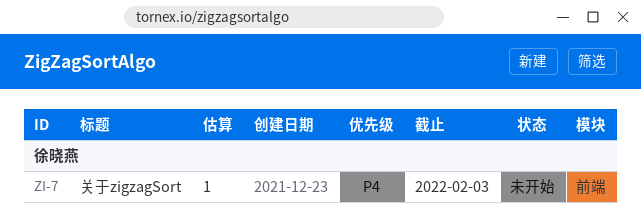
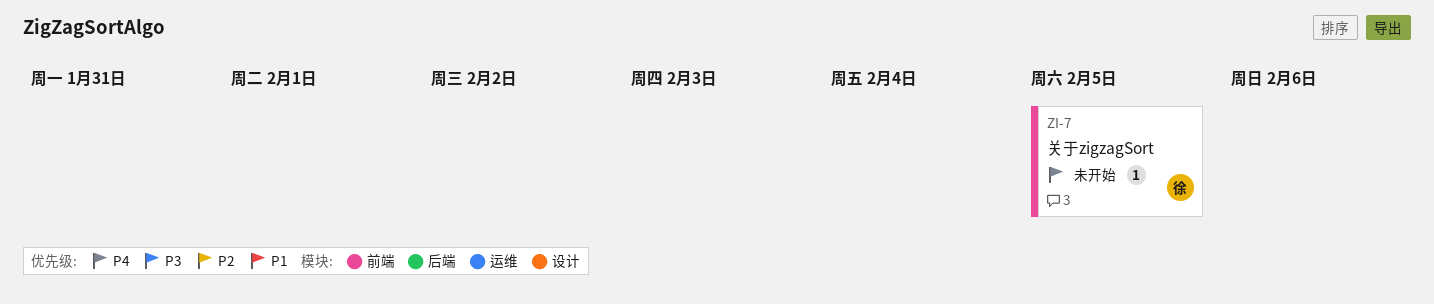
ZI-7, due: Feb 3 -> Feb 5

